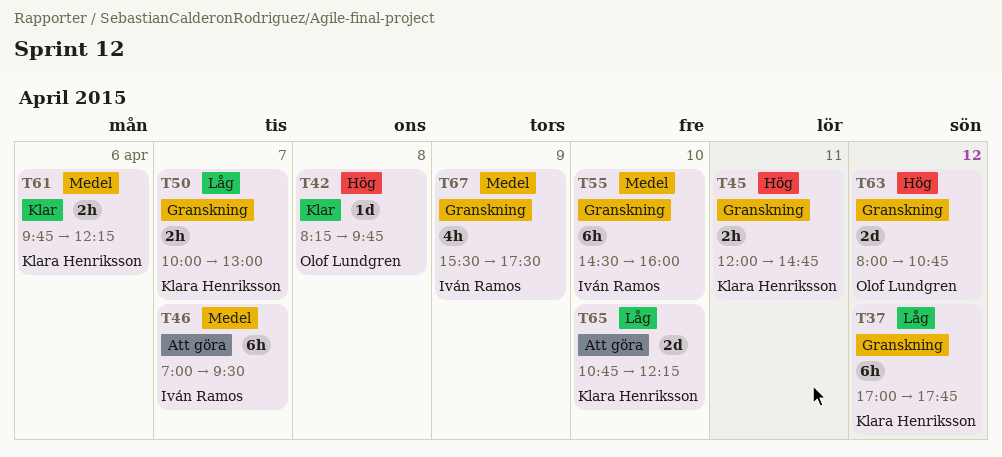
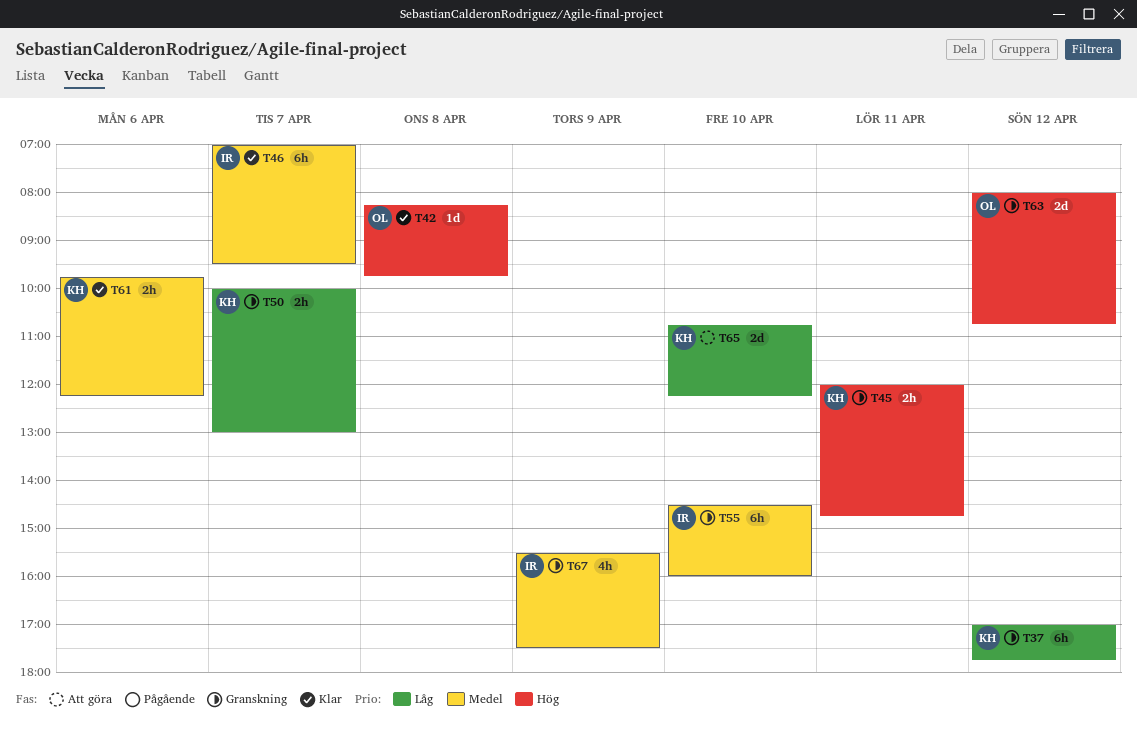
T46, status: Att göra -> Klar

